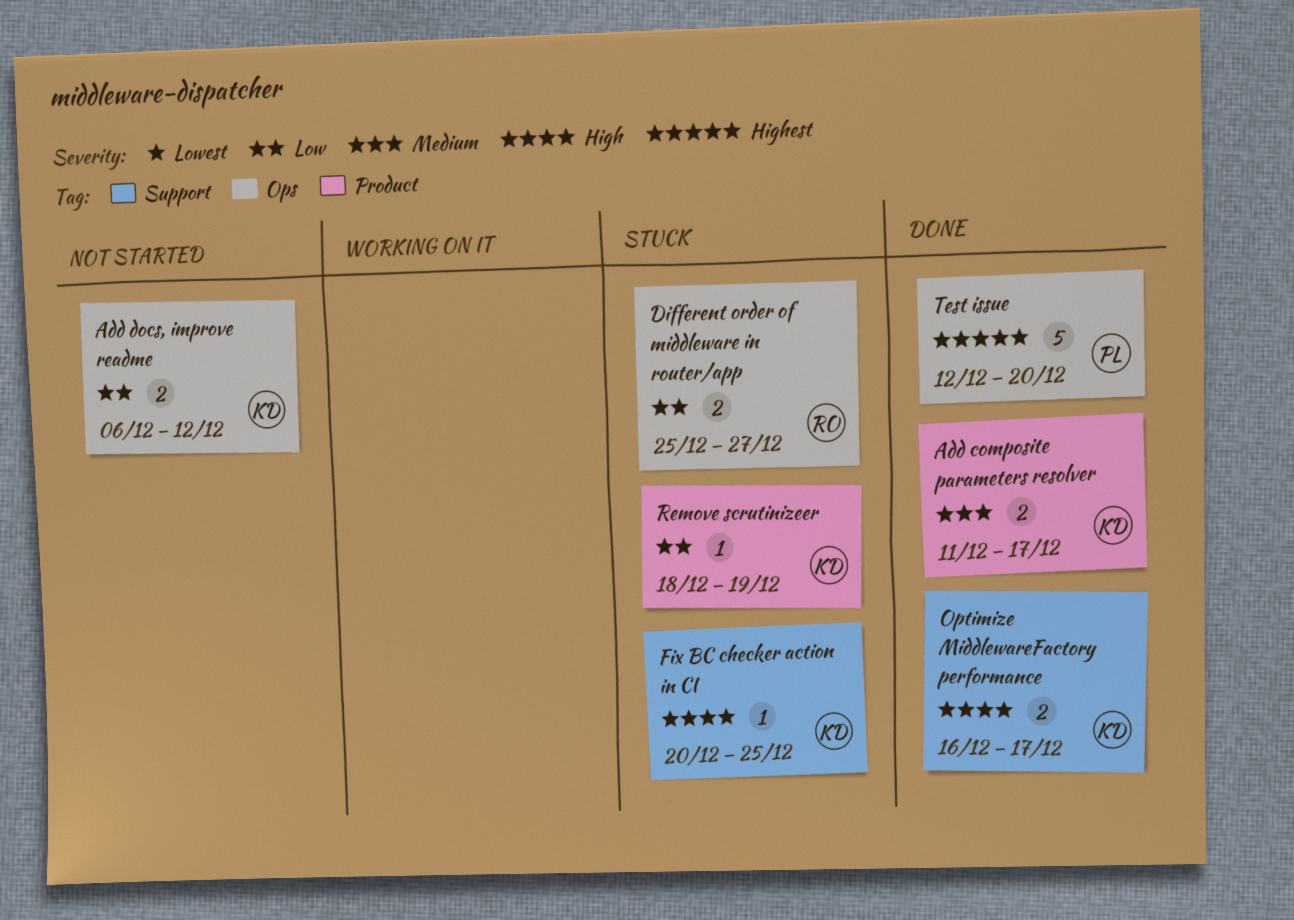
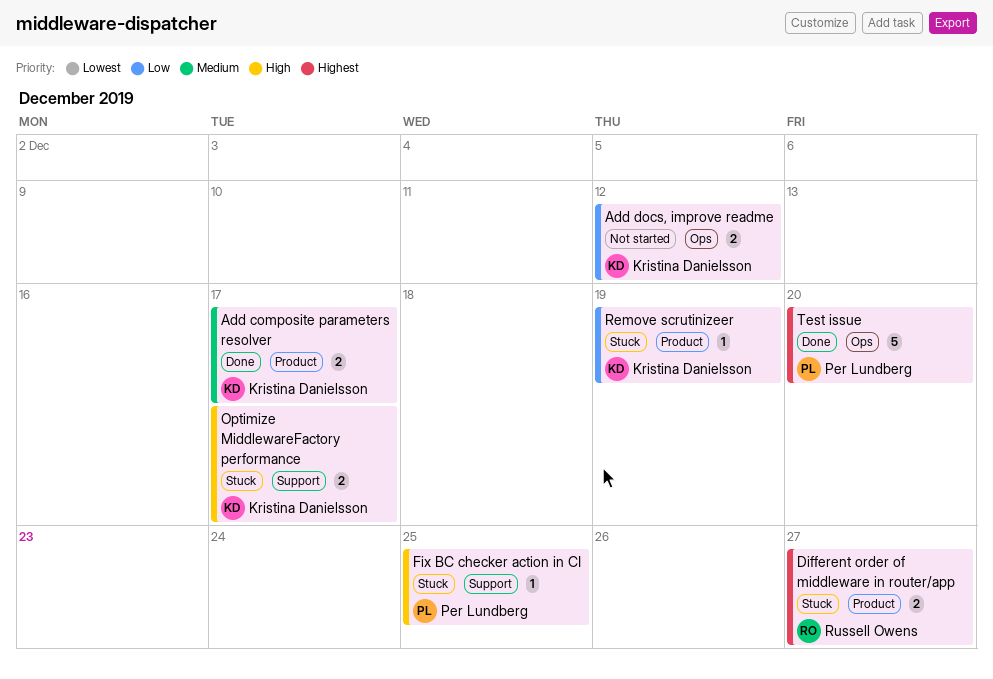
Different order of middleware in router/app, priority: Low -> Highest
Different order of middleware in router/app, label: Ops -> Product
Fix BC checker action in CI, owner: Kristina Danielsson -> Per Lundberg
Optimize MiddlewareFactory performance, status: Done -> Stuck

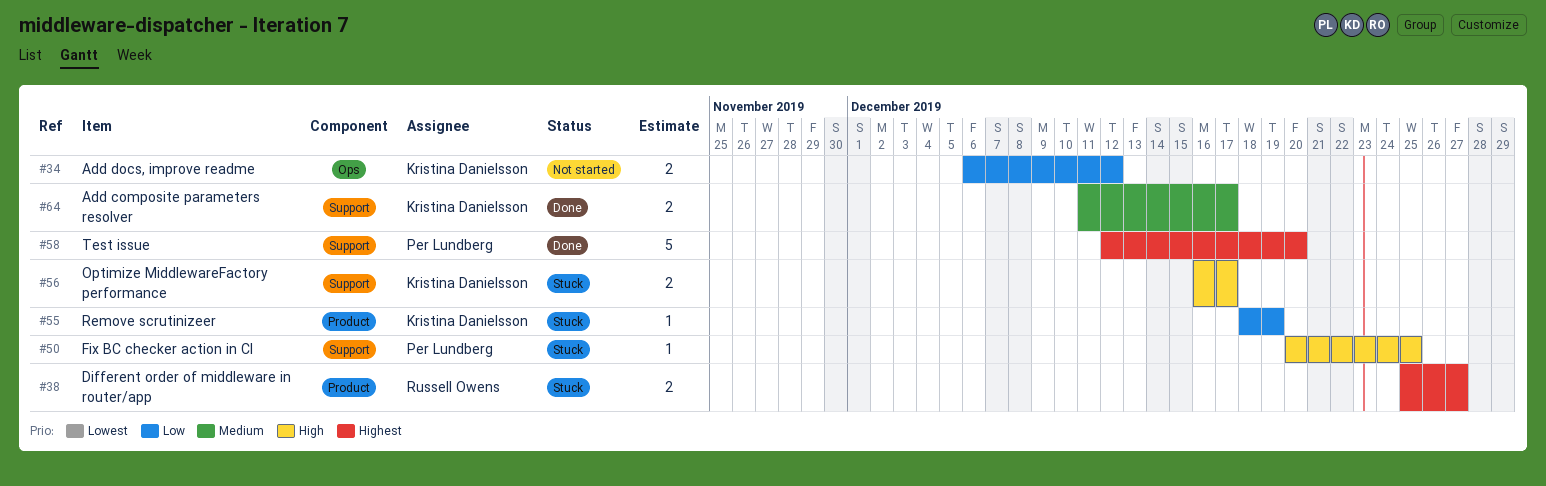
Add composite parameters resolver, label: Product -> Support
Test issue, label: Ops -> Support

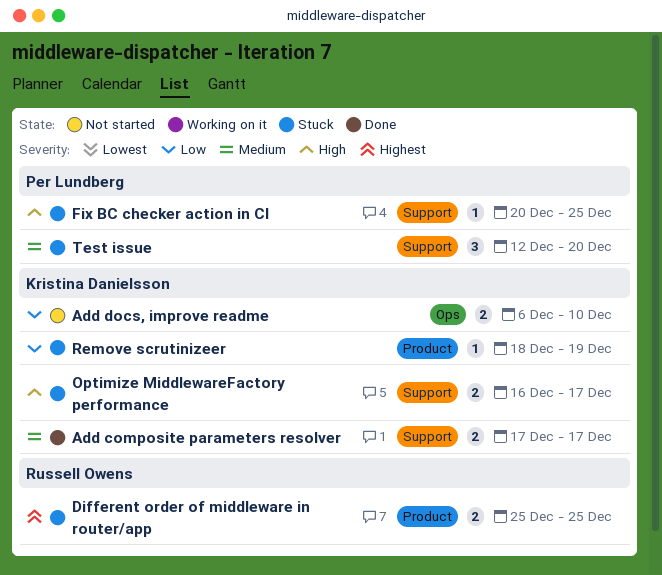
Add composite parameters resolver, start: Dec 11 -> Dec 17
Add docs, improve readme, due: Dec 12 -> Dec 10
Different order of middleware in router/app, due: Dec 27 -> Dec 25
Test issue, status: Done -> Stuck
Test issue, priority: Highest -> Medium
Test issue, estimate: 5 -> 3

